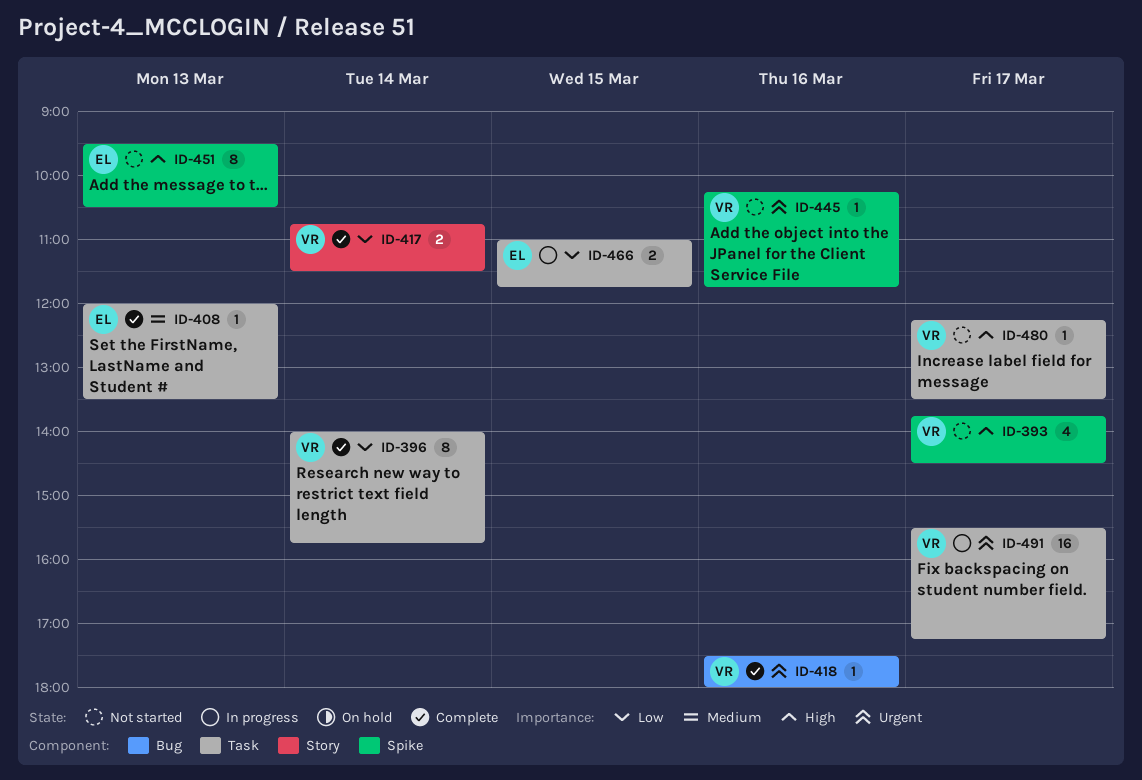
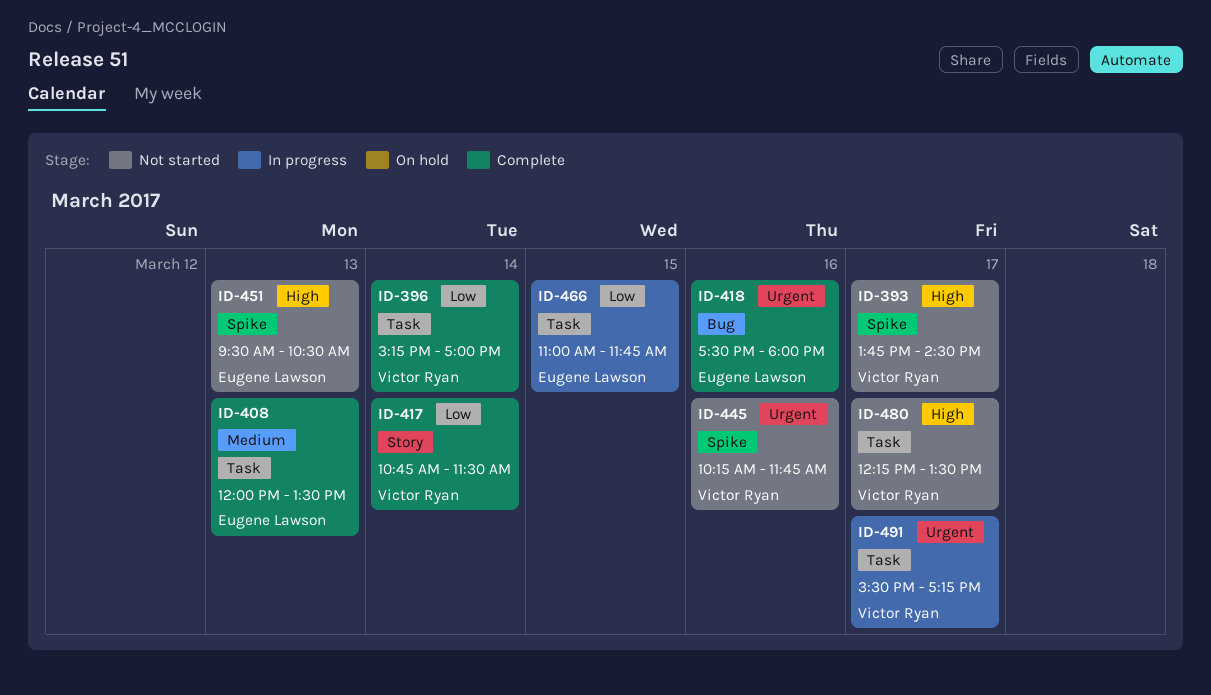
ID-396, begins: 14:00 -> 15:15
ID-396, ends: 15:45 -> 17:00
ID-418, owner: Victor Ryan -> Eugene Lawson

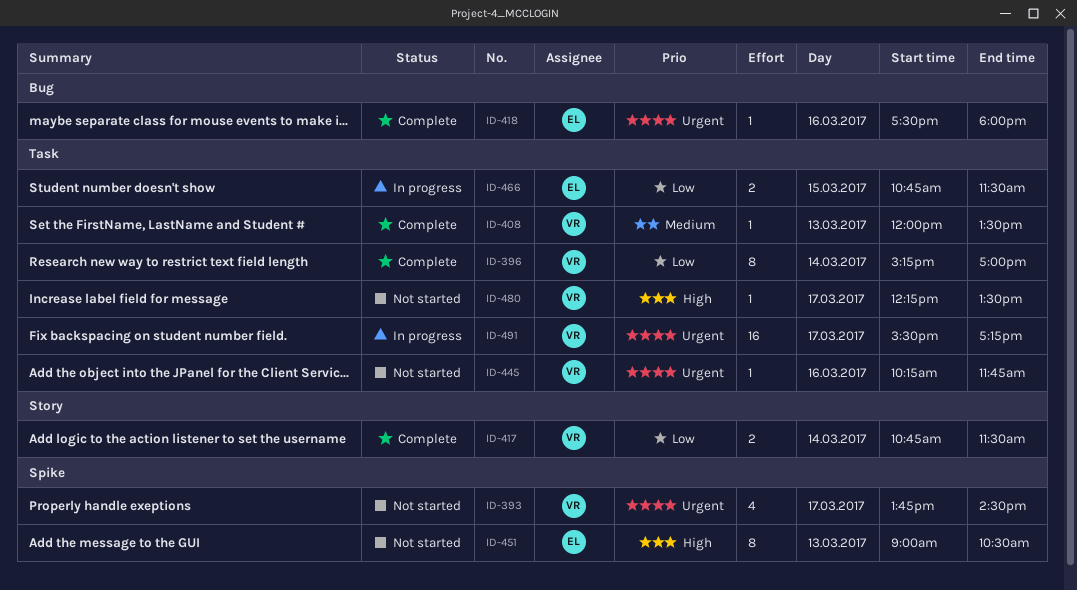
ID-393, priority: High -> Urgent
ID-408, owner: Eugene Lawson -> Victor Ryan
ID-445, label: Spike -> Task
ID-451, begins: 09:30 -> 09:00
ID-466, begins: 11:00 -> 10:45
ID-466, ends: 11:45 -> 11:30

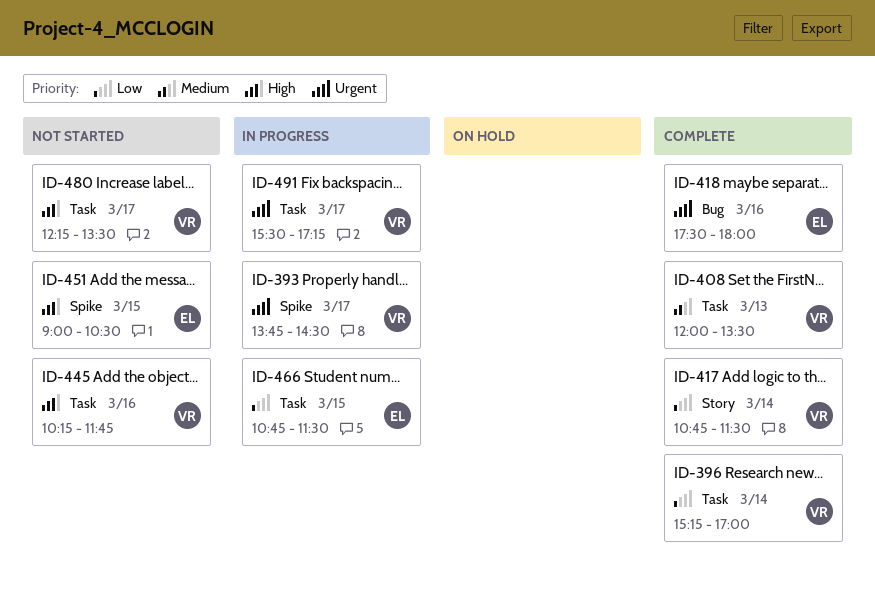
ID-393, status: Not started -> In progress
ID-445, priority: Urgent -> High
ID-451, day: Mar 13 -> Mar 15

